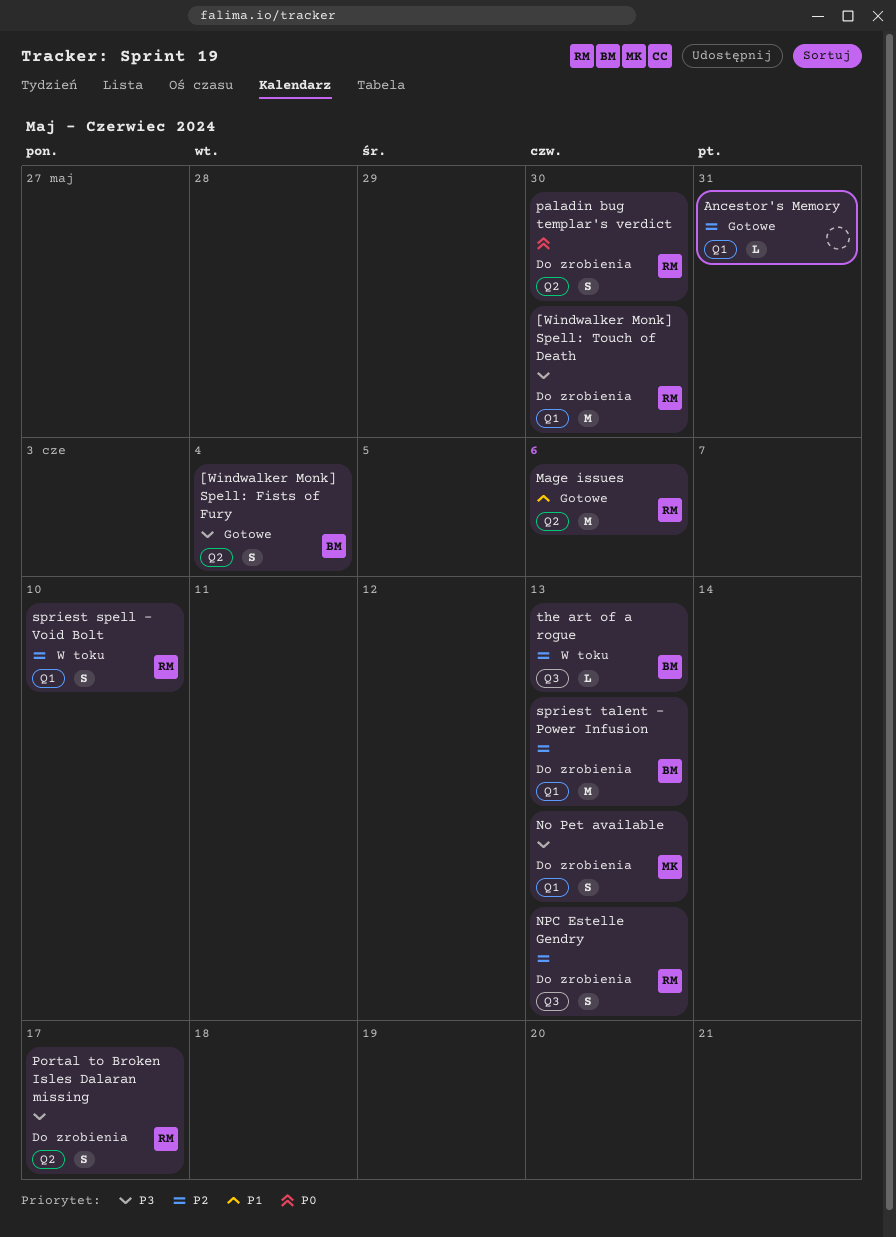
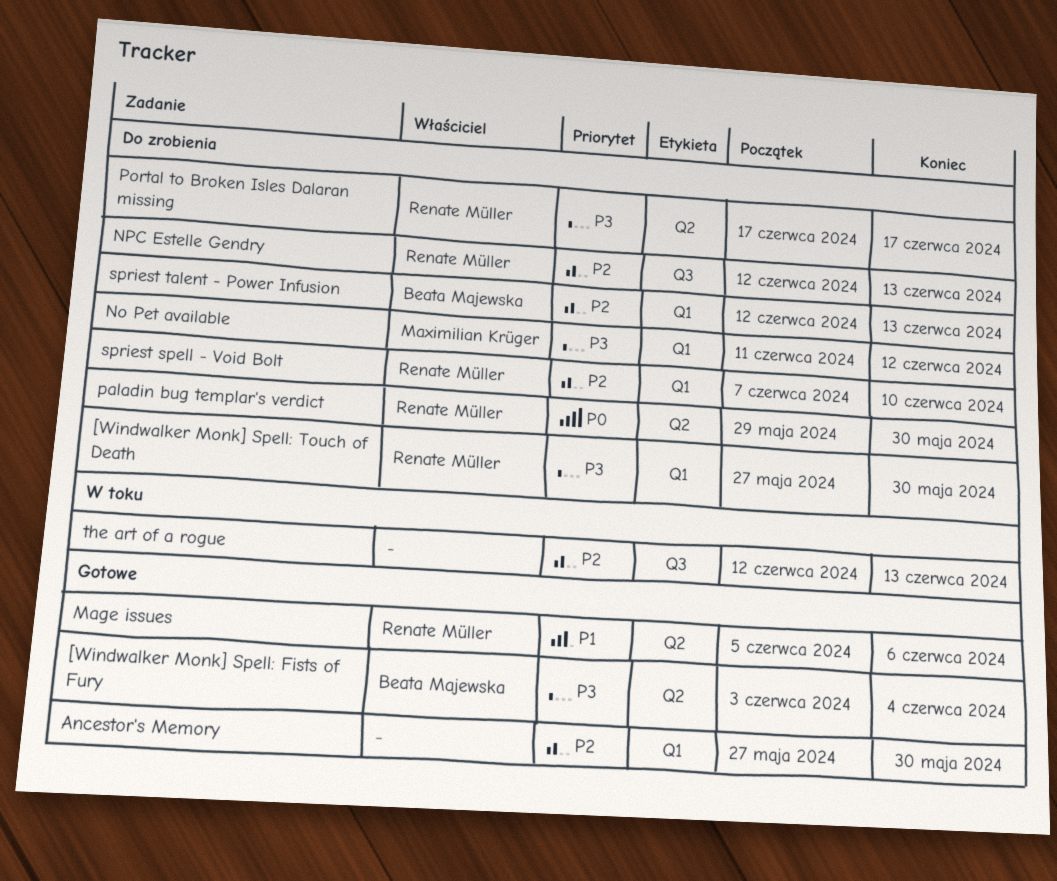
Ancestor's Memory, due: May 31 -> May 30
No Pet available, due: Jun 13 -> Jun 12
spriest spell - Void Bolt, status: W toku -> Do zrobienia
the art of a rogue, owner: Beata Majewska -> none

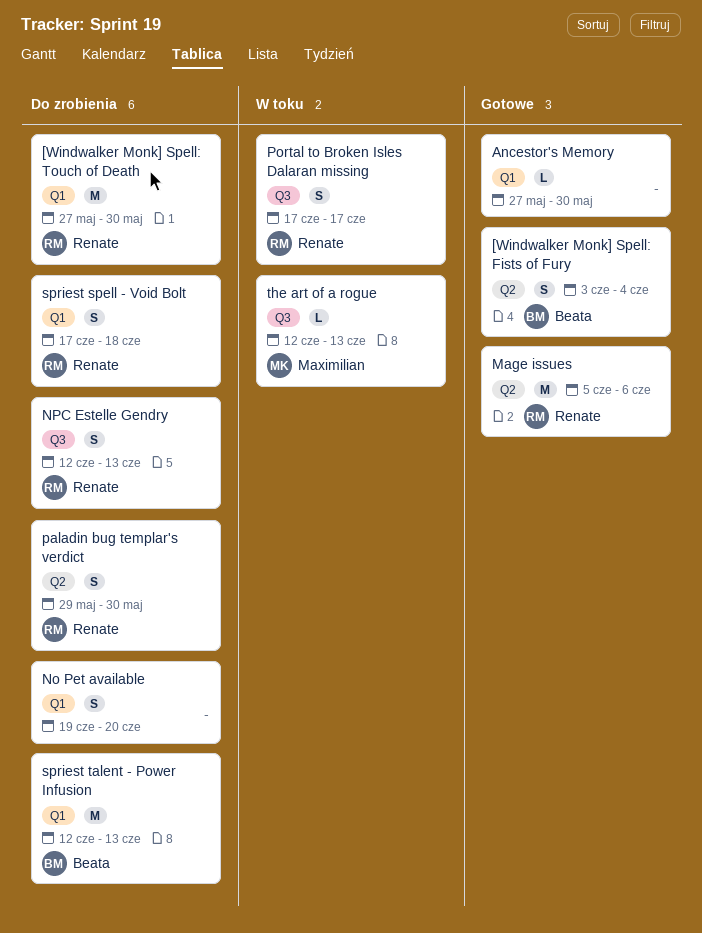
No Pet available, owner: Maximilian Krüger -> none
No Pet available, start: Jun 11 -> Jun 19
No Pet available, due: Jun 12 -> Jun 20
Portal to Broken Isles Dalaran missing, status: Do zrobienia -> W toku
Portal to Broken Isles Dalaran missing, label: Q2 -> Q3
spriest spell - Void Bolt, start: Jun 7 -> Jun 17
spriest spell - Void Bolt, due: Jun 10 -> Jun 18
the art of a rogue, owner: none -> Maximilian Krüger

